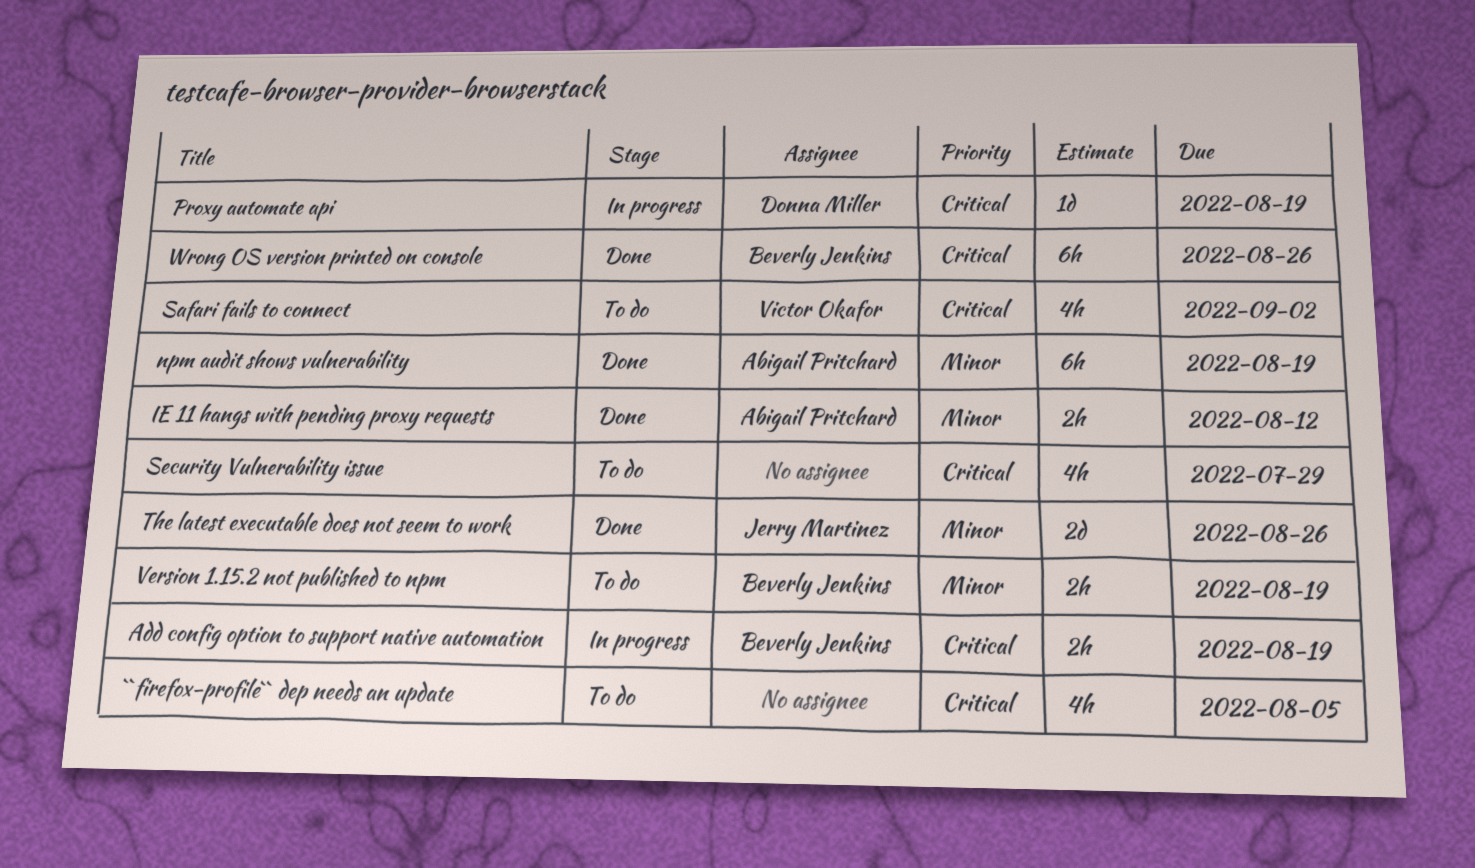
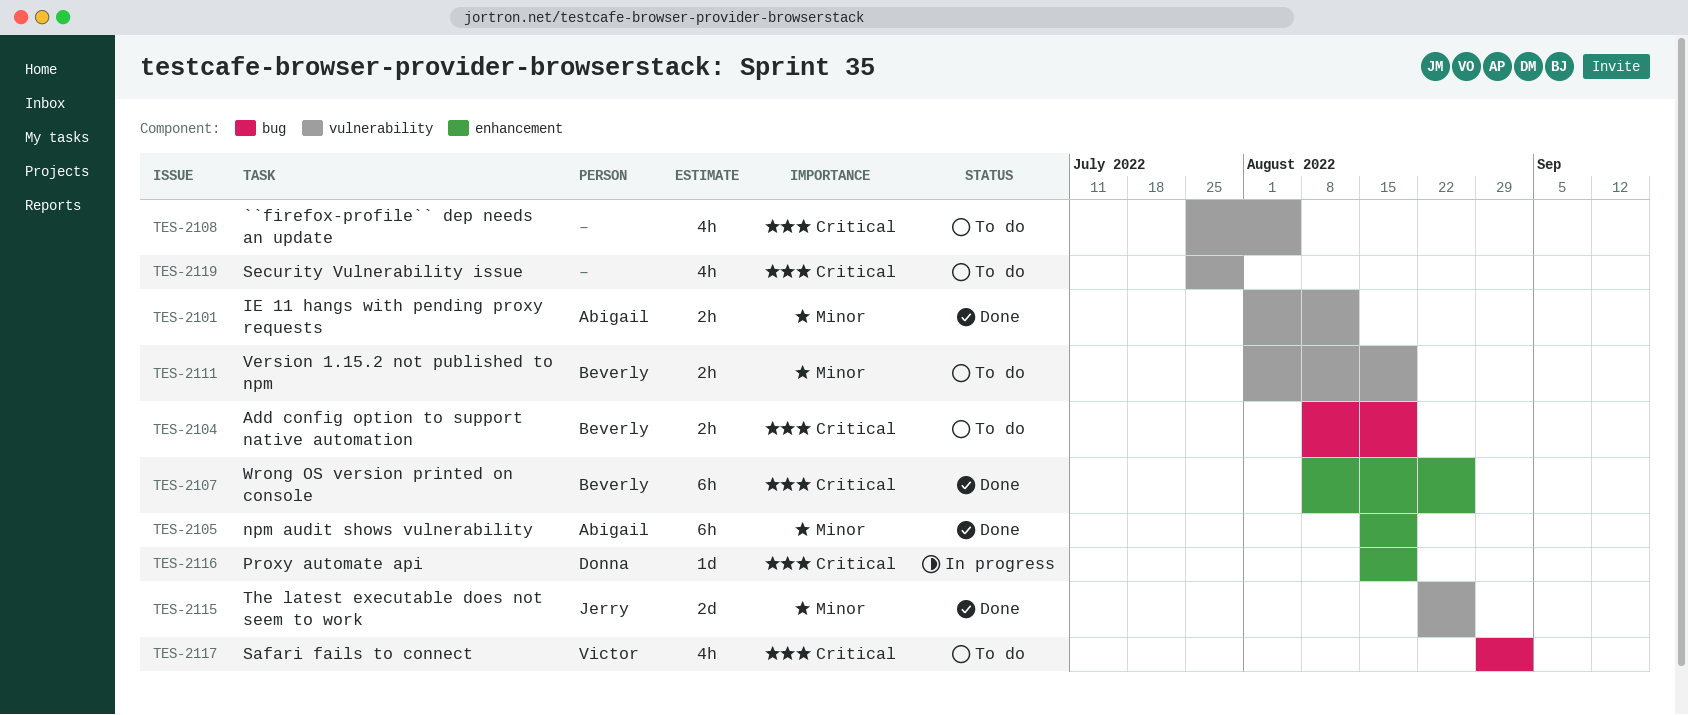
Add config option to support native automation, status: In progress -> To do

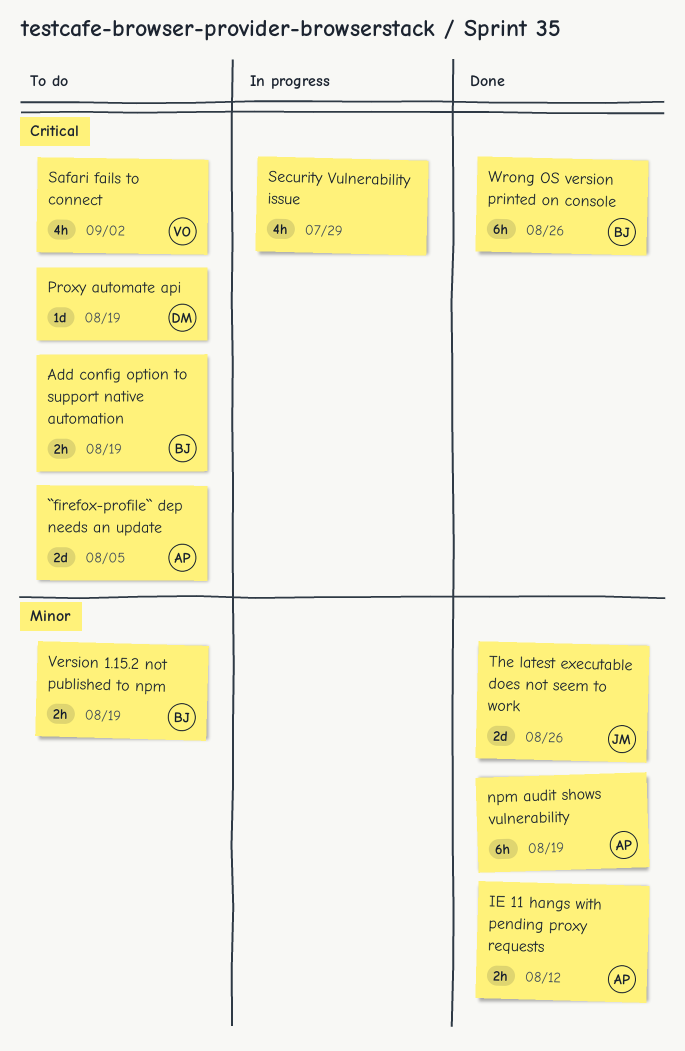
``firefox-profile`` dep needs an update, owner: none -> Abigail
``firefox-profile`` dep needs an update, estimate: 4h -> 2d
Proxy automate api, status: In progress -> To do
Security Vulnerability issue, status: To do -> In progress

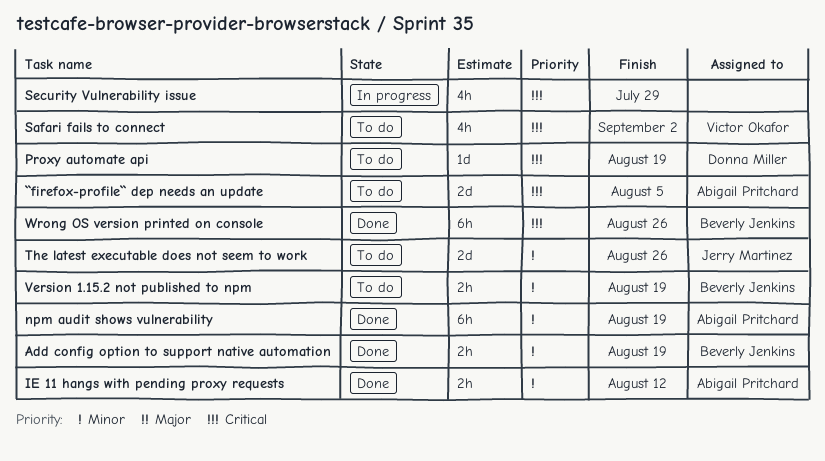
Add config option to support native automation, status: To do -> Done
Add config option to support native automation, priority: Critical -> Minor
The latest executable does not seem to work, status: Done -> To do

